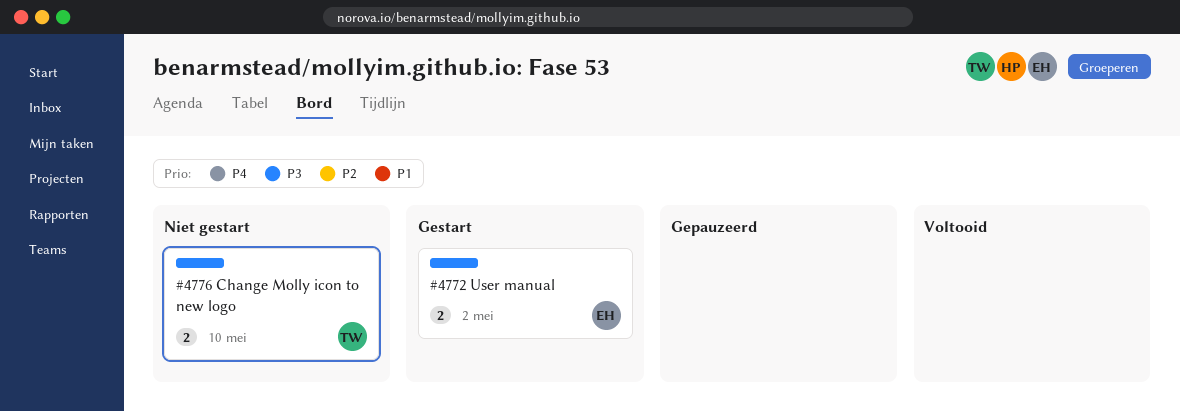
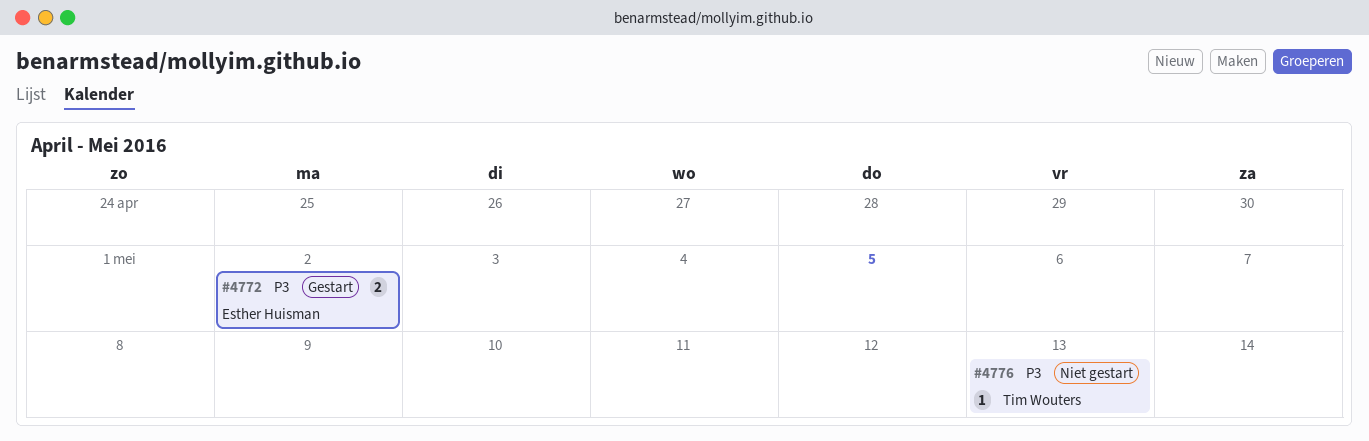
#4776, estimate: 2 -> 1
#4776, due: May 10 -> May 13

